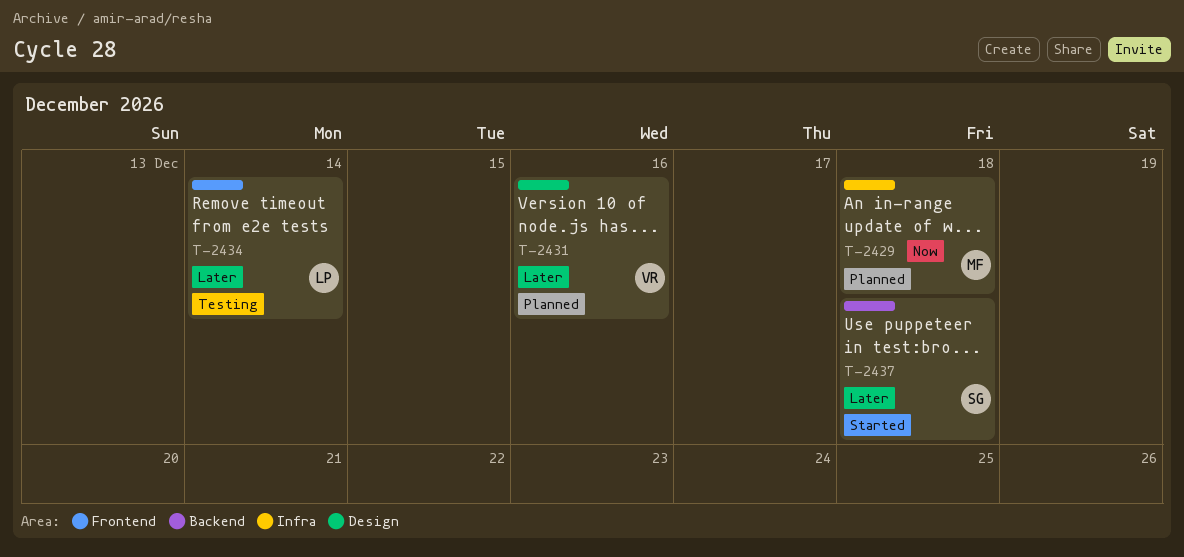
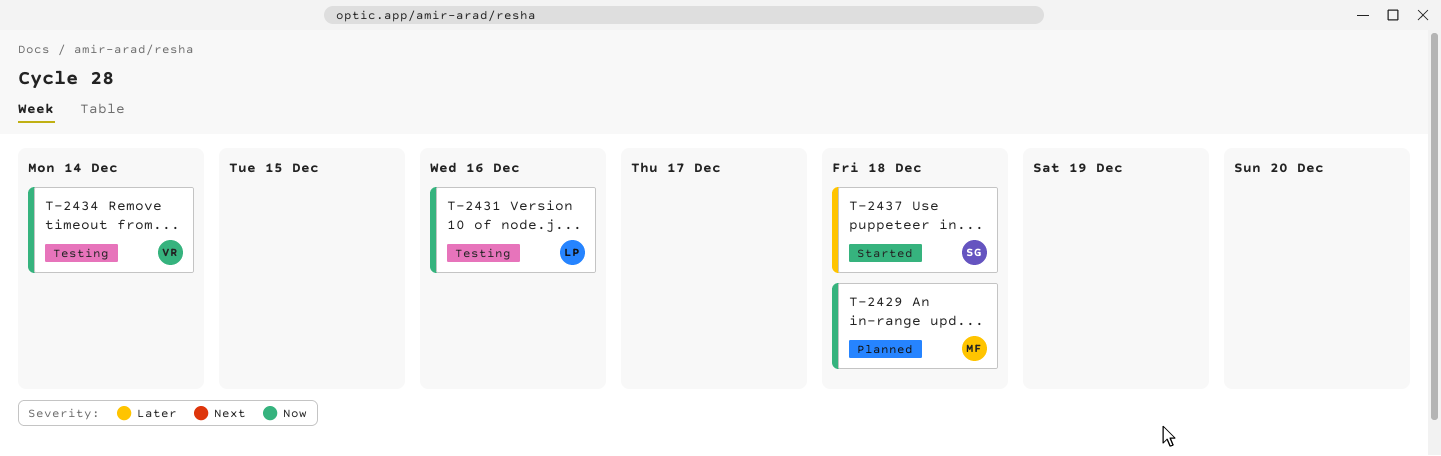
T-2431, status: Planned -> Testing
T-2431, owner: VR -> LP
T-2431, priority: Later -> Now
T-2434, owner: LP -> VR
T-2434, priority: Later -> Now

